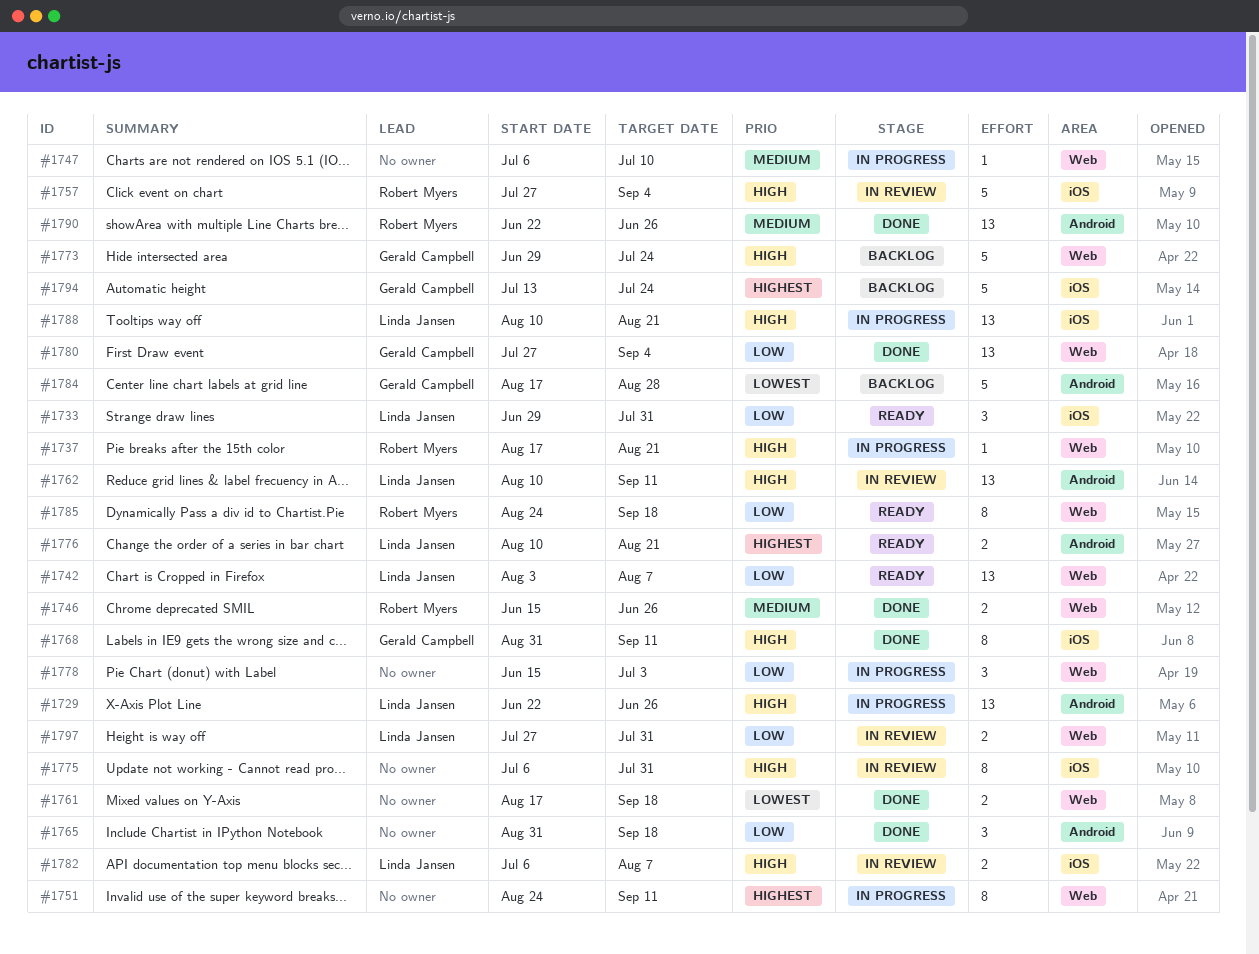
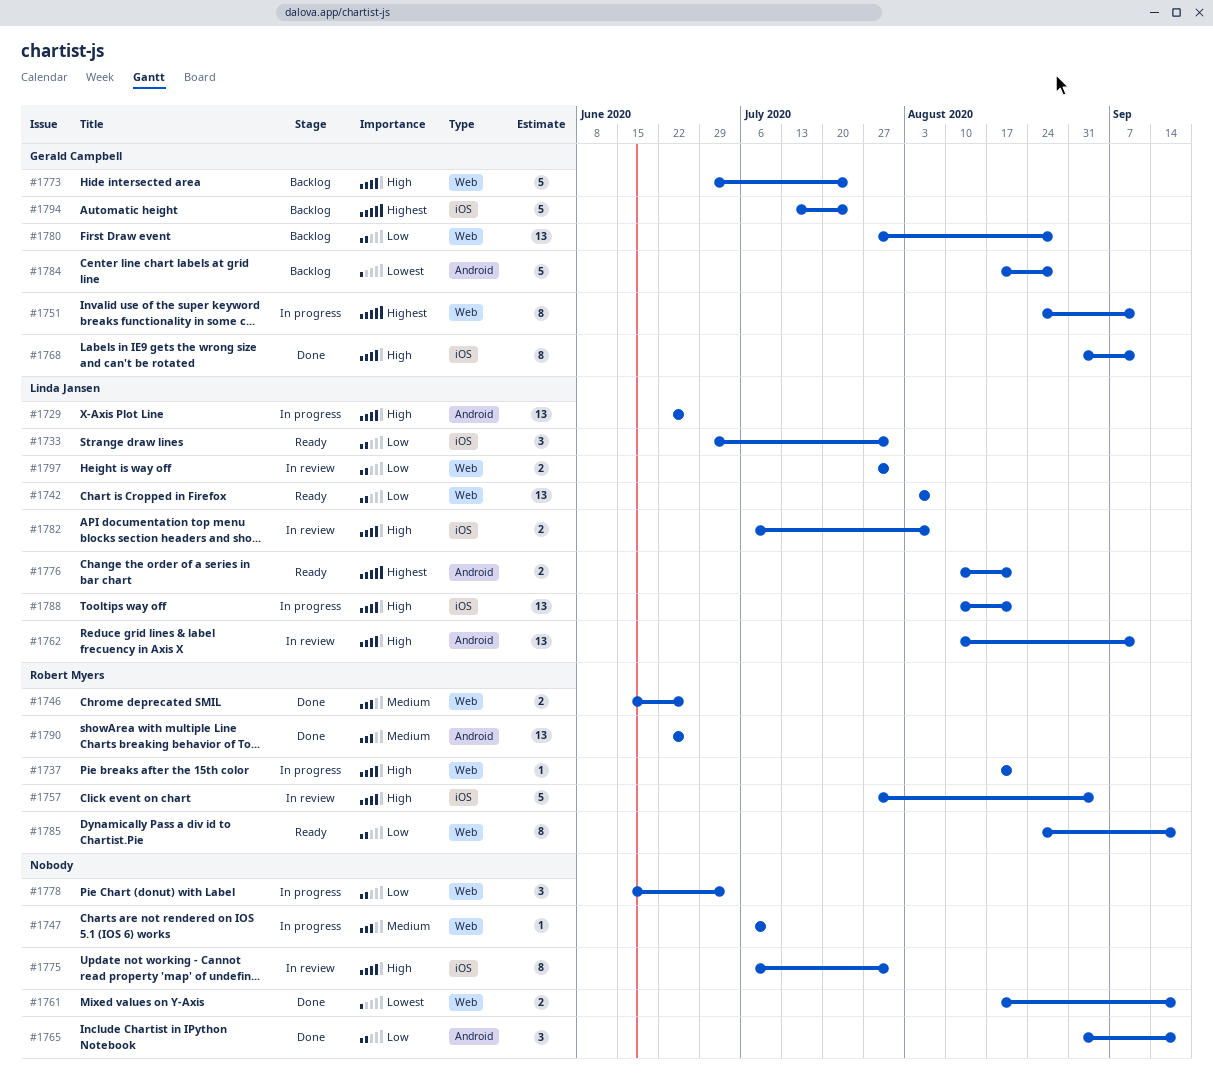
#1751, owner: none -> Gerald Campbell
#1780, status: Done -> Backlog
#1780, due: Sep 4 -> Aug 28

